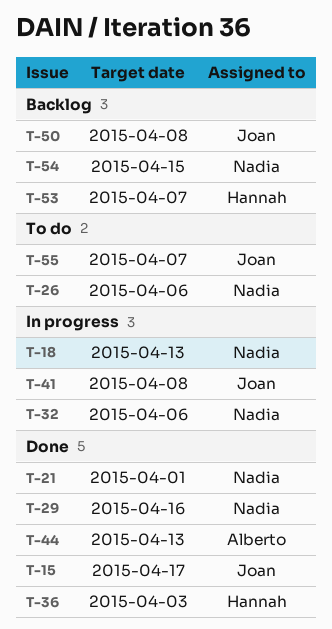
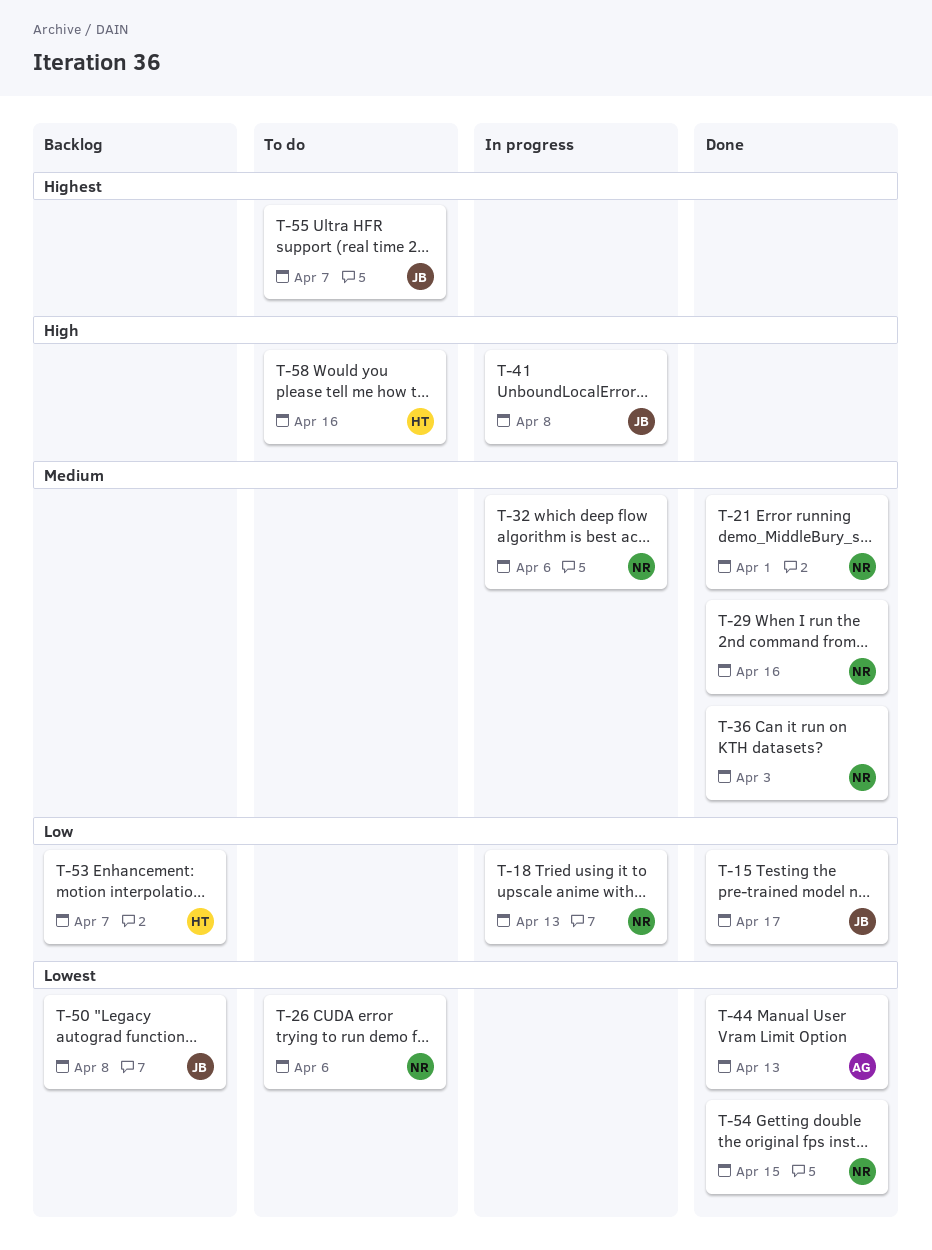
T-36, owner: Hannah -> Nadia
T-54, status: Backlog -> Done
T-58: none -> present

